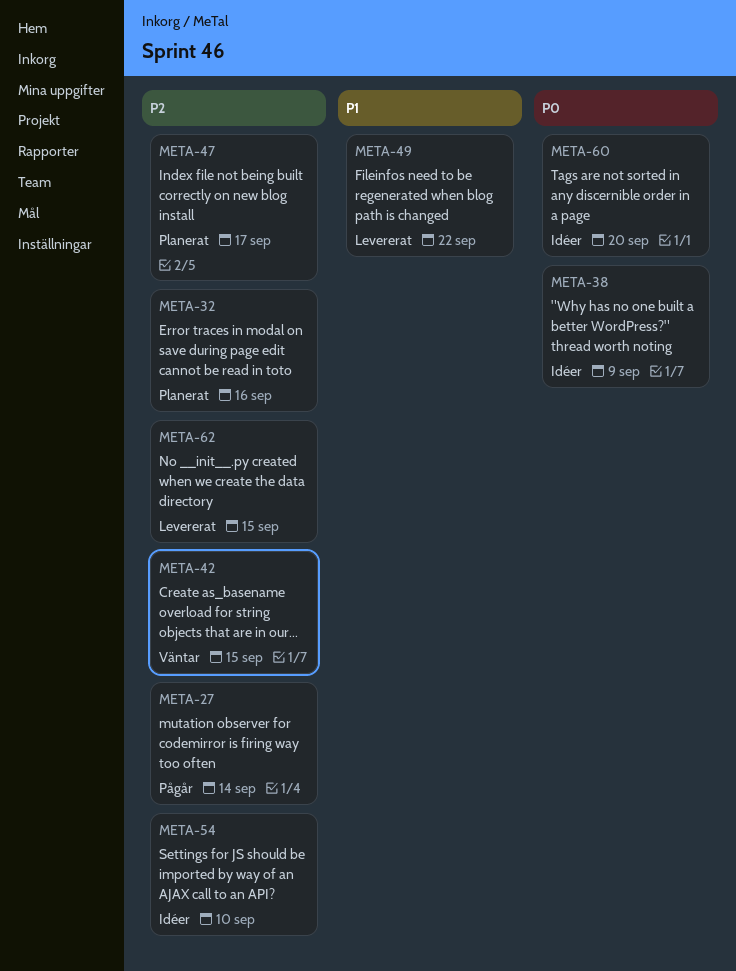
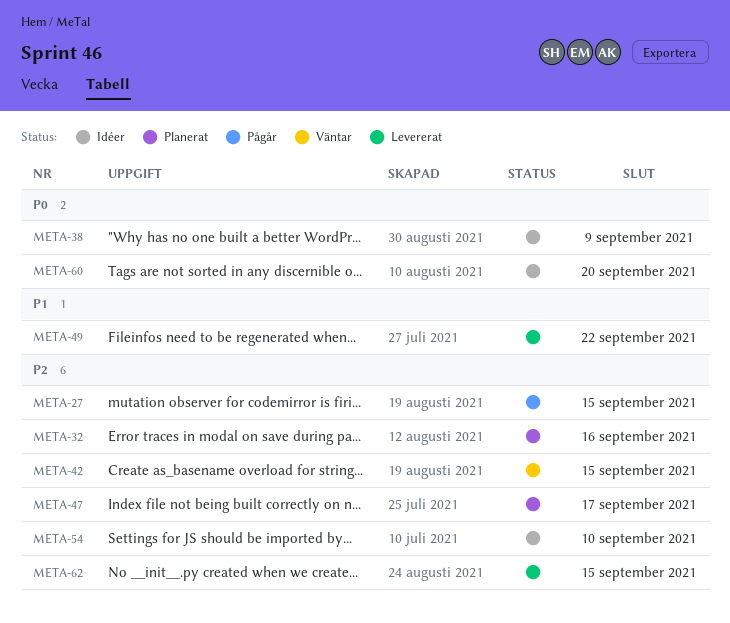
META-27, due: Sep 14 -> Sep 15

